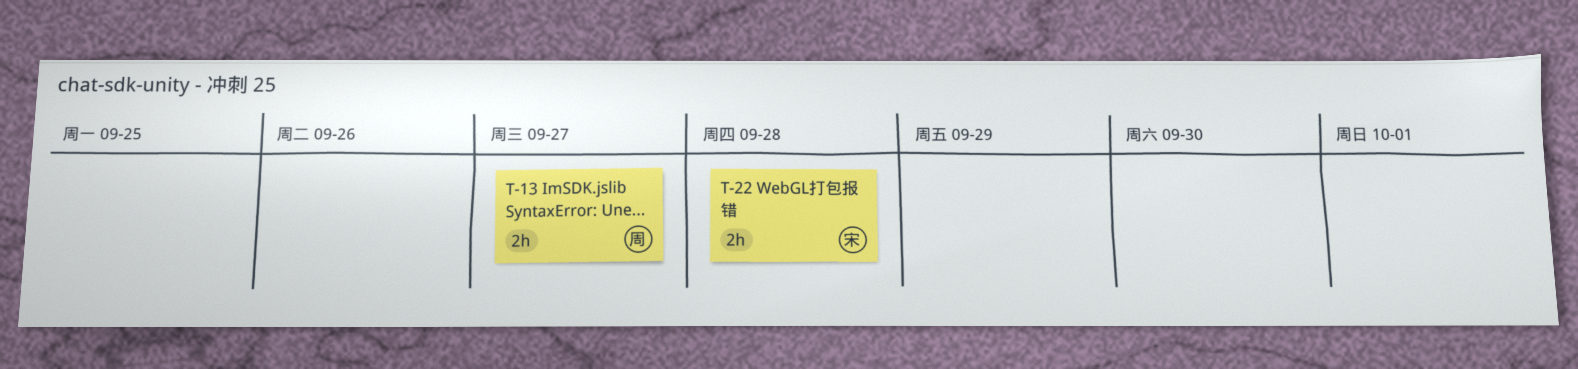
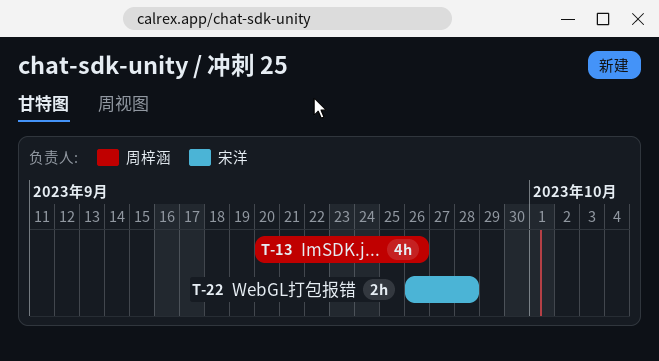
T-13, estimate: 2h -> 4h
T-13, due: Sep 27 -> Sep 26

